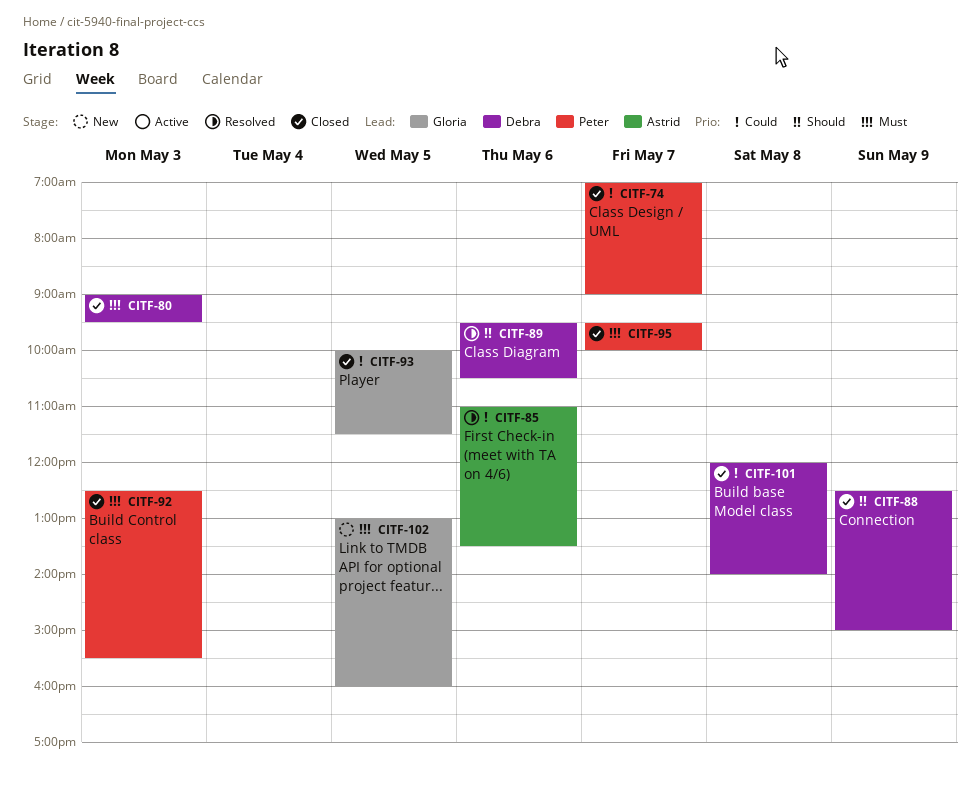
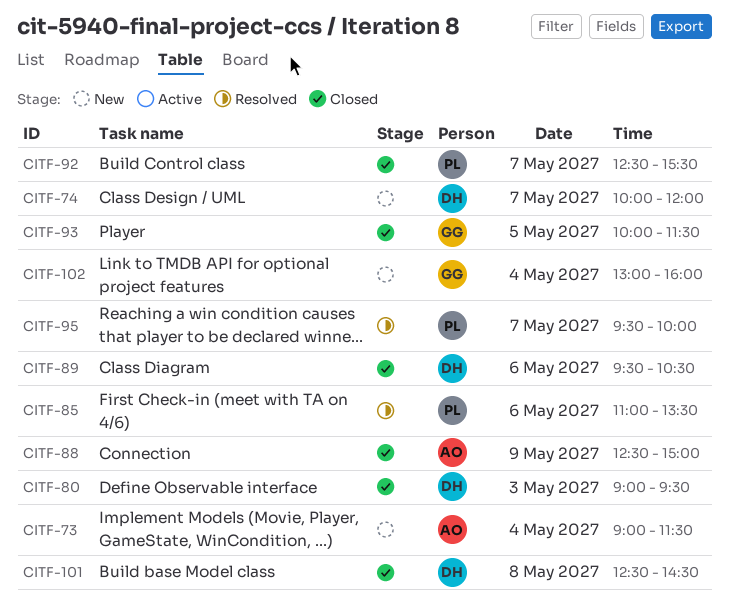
CITF-73: none -> present
CITF-74, status: Closed -> New
CITF-74, owner: Peter -> Debra
CITF-74, begins: 07:00 -> 10:00
CITF-74, ends: 09:00 -> 12:00
CITF-85, owner: Astrid -> Peter
CITF-88, owner: Debra -> Astrid
CITF-89, status: Resolved -> Closed
CITF-92, day: May 3 -> May 7
CITF-95, status: Closed -> Resolved
CITF-101, begins: 12:00 -> 12:30
CITF-101, ends: 14:00 -> 14:30
CITF-102, day: May 5 -> May 4

